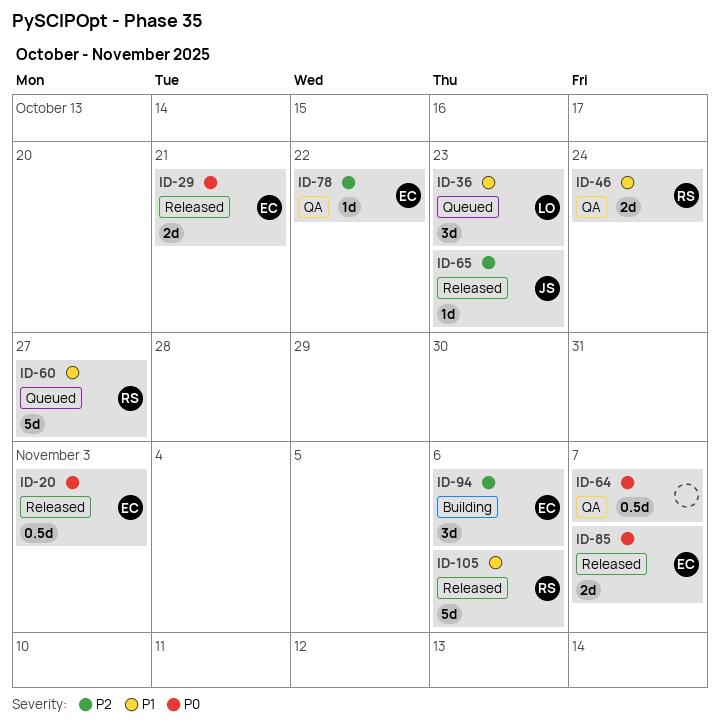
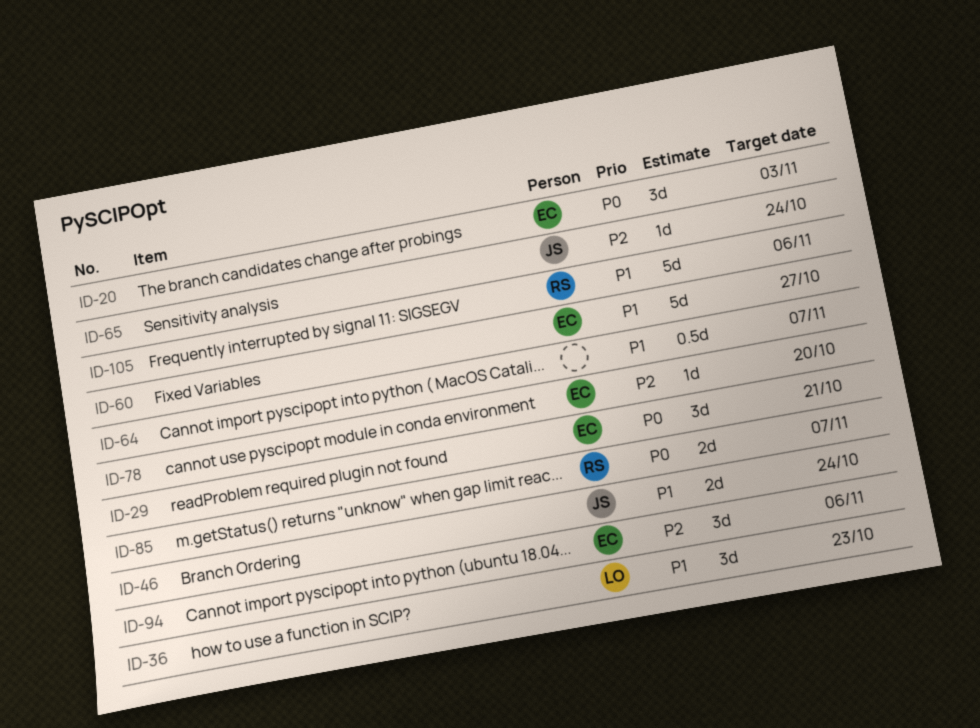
ID-20, estimate: 0.5d -> 3d
ID-29, estimate: 2d -> 3d
ID-46, owner: RS -> JS
ID-60, owner: RS -> EC
ID-64, priority: P0 -> P1
ID-65, due: Oct 23 -> Oct 24
ID-78, due: Oct 22 -> Oct 20
ID-85, owner: EC -> RS

